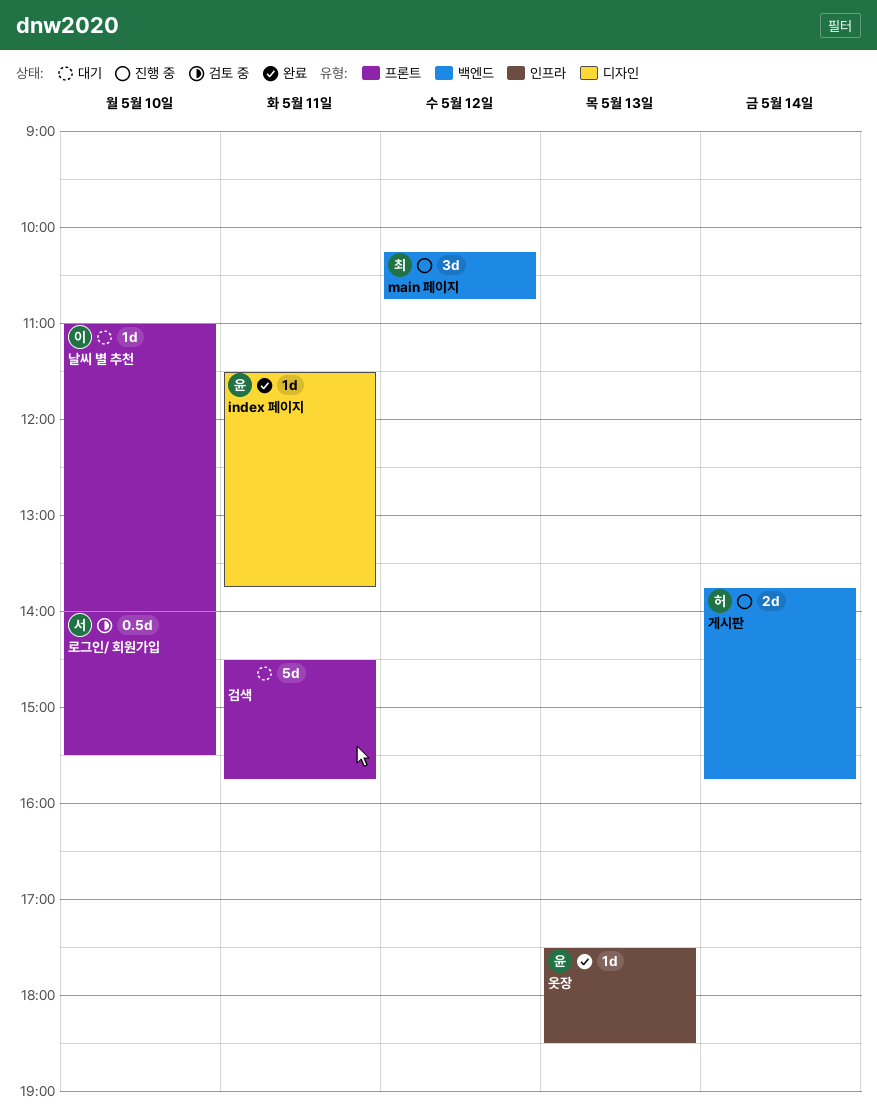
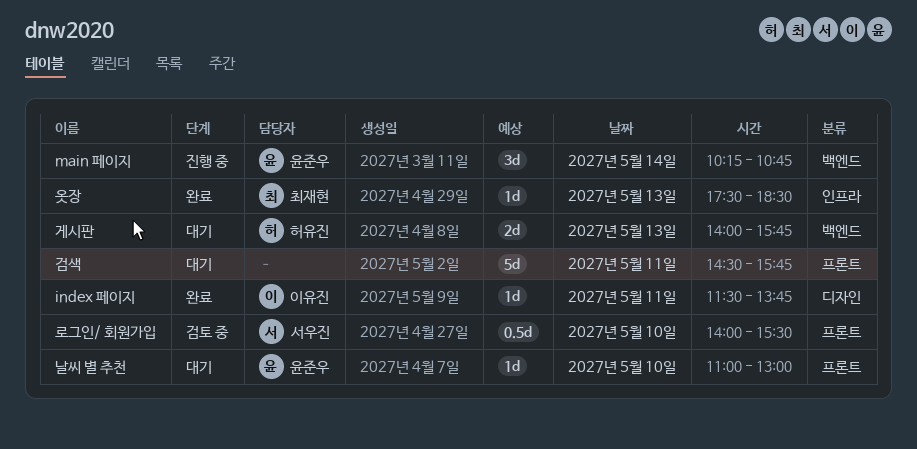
index 페이지, owner: 윤준우 -> 이유진
main 페이지, owner: 최재현 -> 윤준우
main 페이지, day: May 12 -> May 14
게시판, status: 진행 중 -> 대기
게시판, day: May 14 -> May 13
게시판, begins: 13:45 -> 14:00
날씨 별 추천, owner: 이유진 -> 윤준우
날씨 별 추천, ends: 14:00 -> 13:00
옷장, owner: 윤준우 -> 최재현

